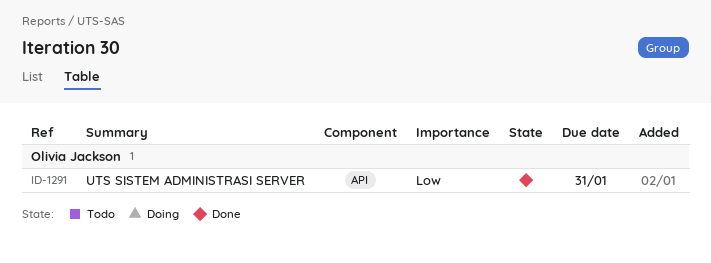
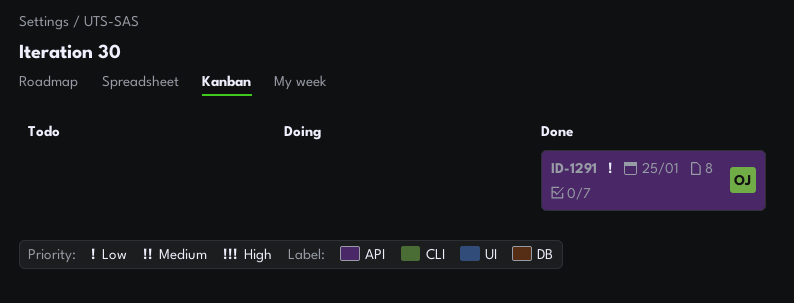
ID-1291, due: Jan 31 -> Jan 25

